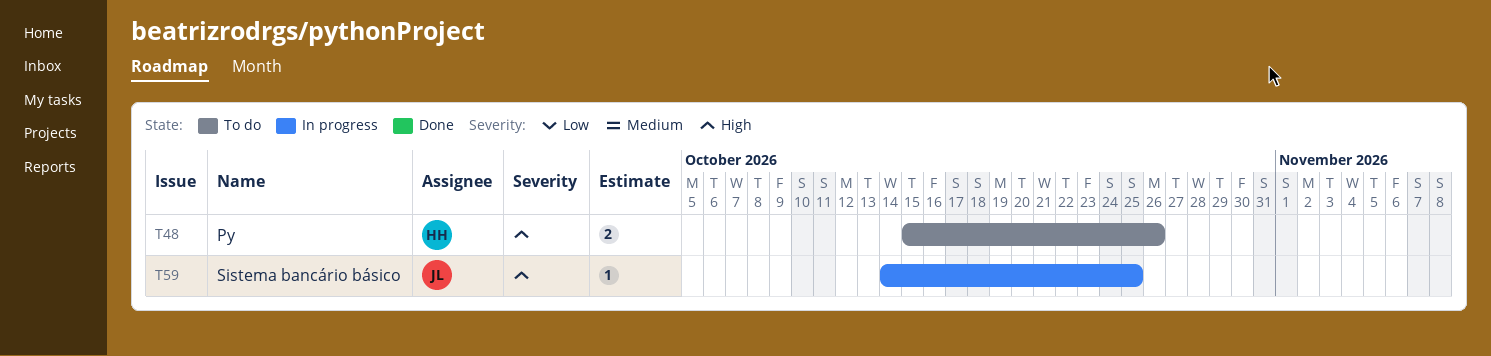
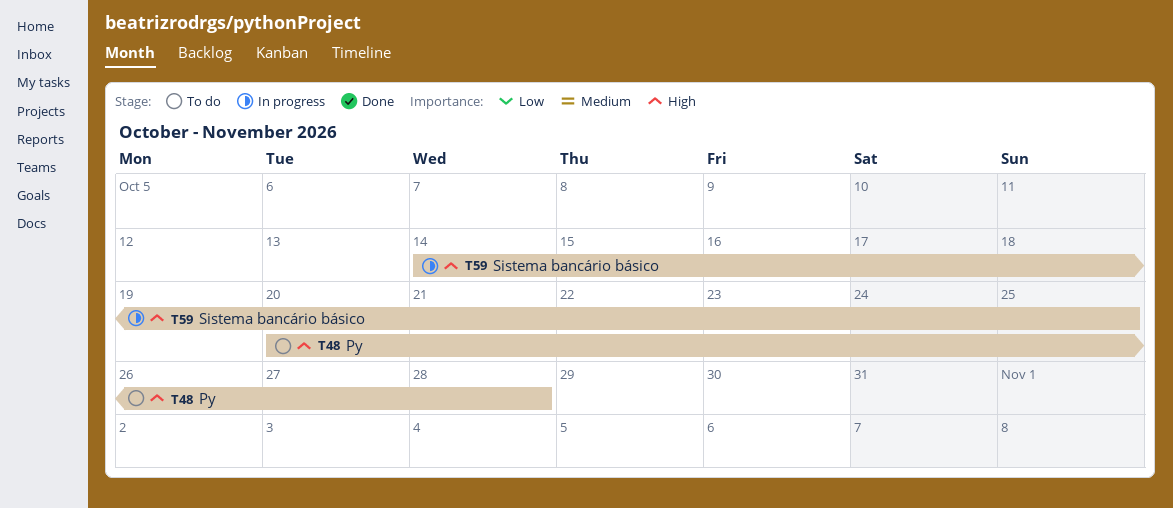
T48, start: Oct 15 -> Oct 20
T48, due: Oct 26 -> Oct 28

